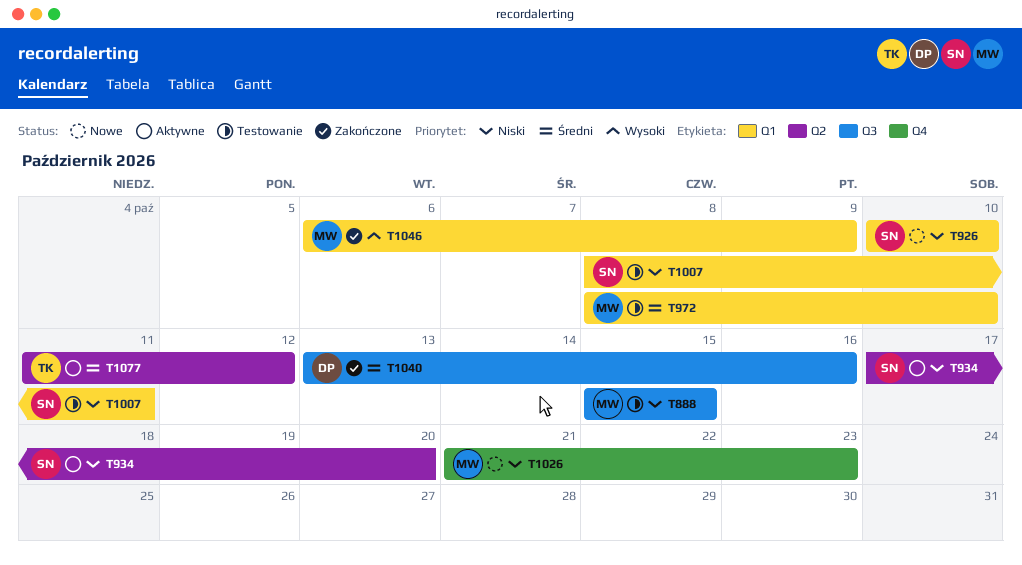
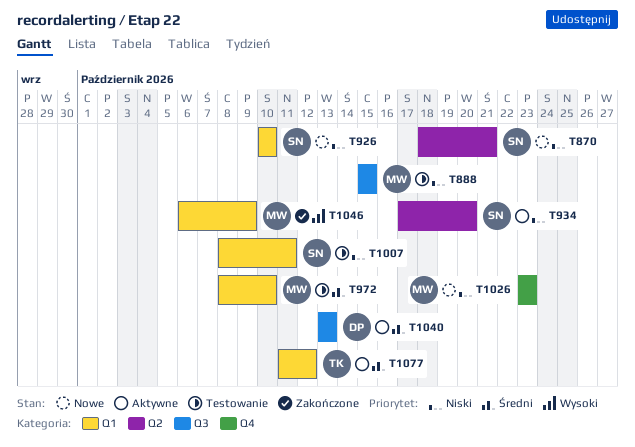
T870: none -> present
T1026, start: Oct 21 -> Oct 23
T1040, status: Zakończone -> Aktywne
T1040, due: Oct 16 -> Oct 13
T1077, label: Q2 -> Q1

